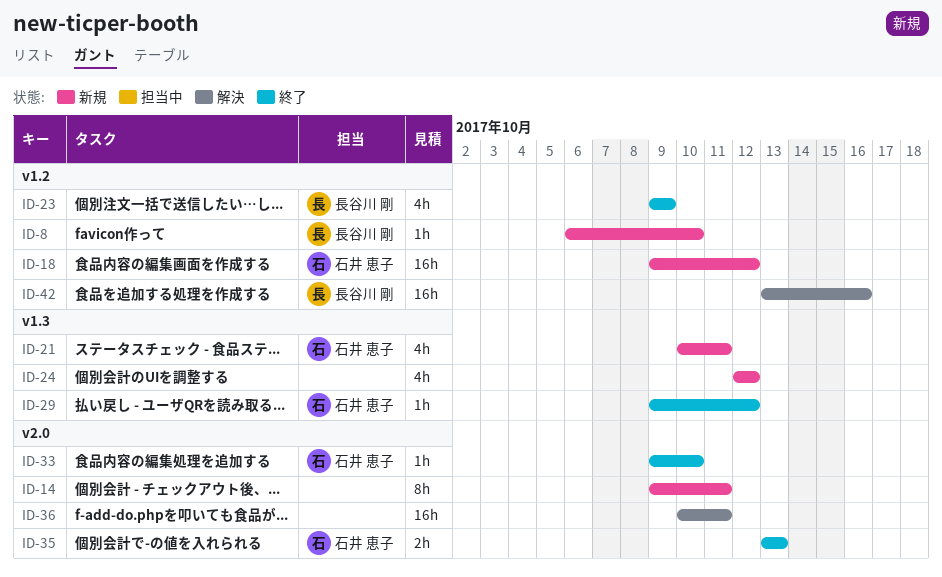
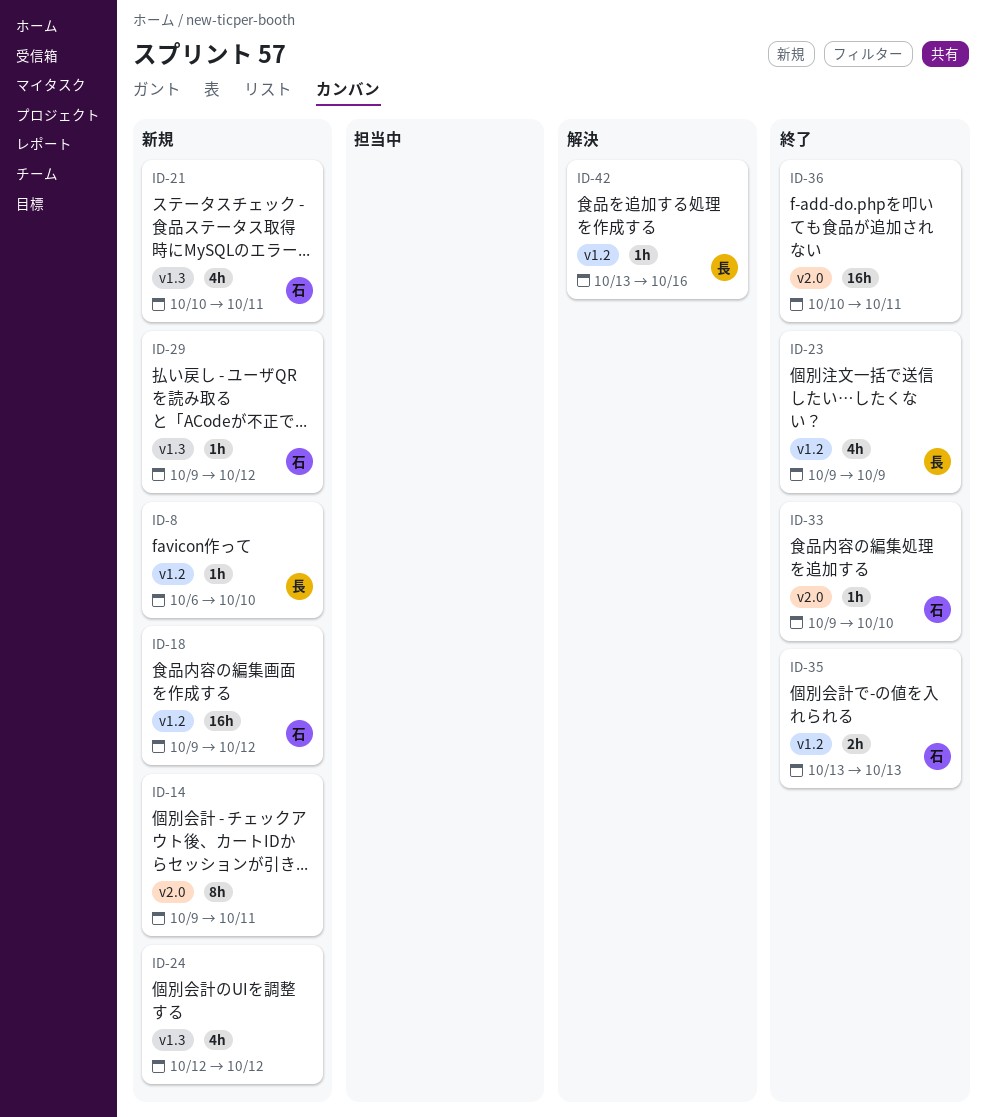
ID-29, status: 終了 -> 新規
ID-35, label: v2.0 -> v1.2
ID-36, status: 解決 -> 終了
ID-42, estimate: 16h -> 1h

